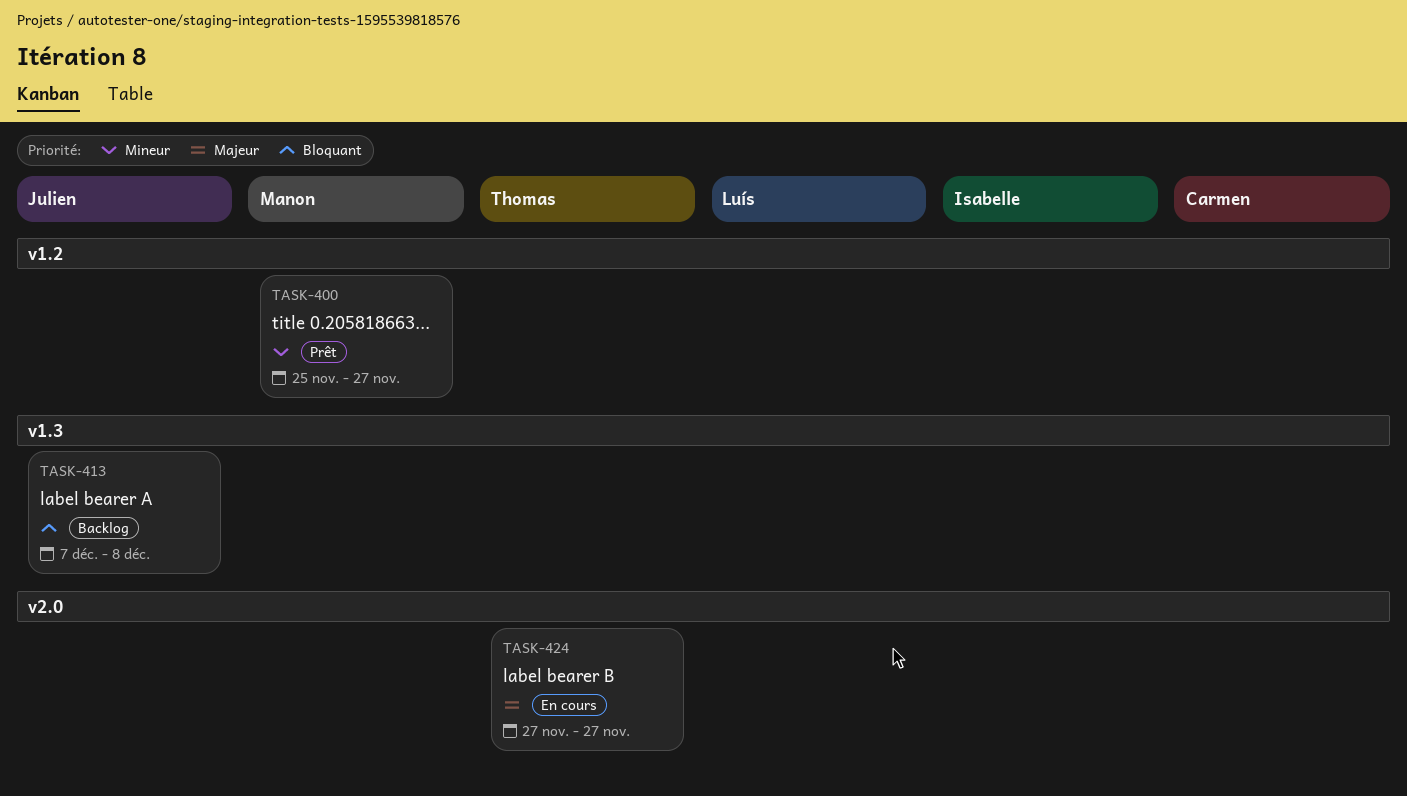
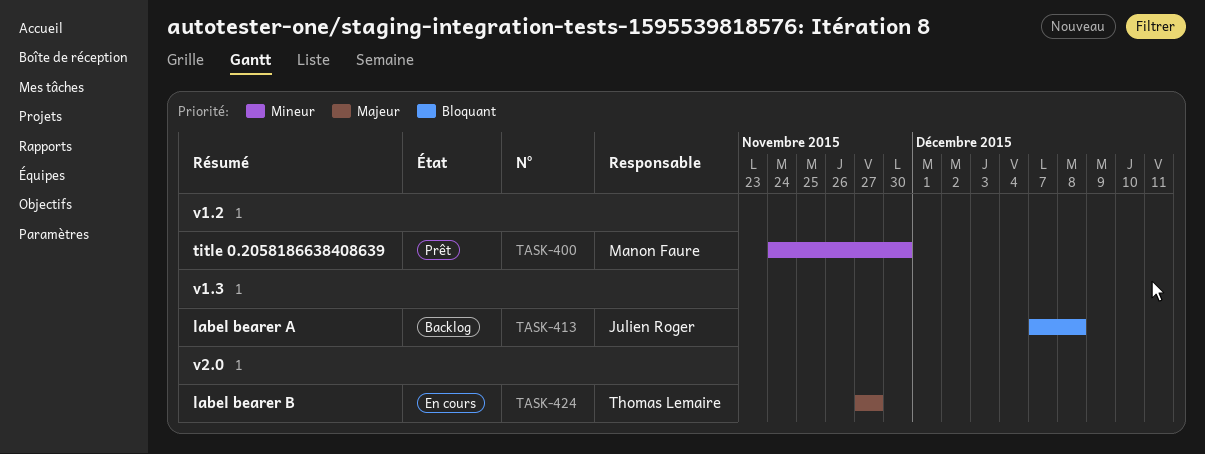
TASK-400, start: Nov 25 -> Nov 24
TASK-400, due: Nov 27 -> Nov 30

